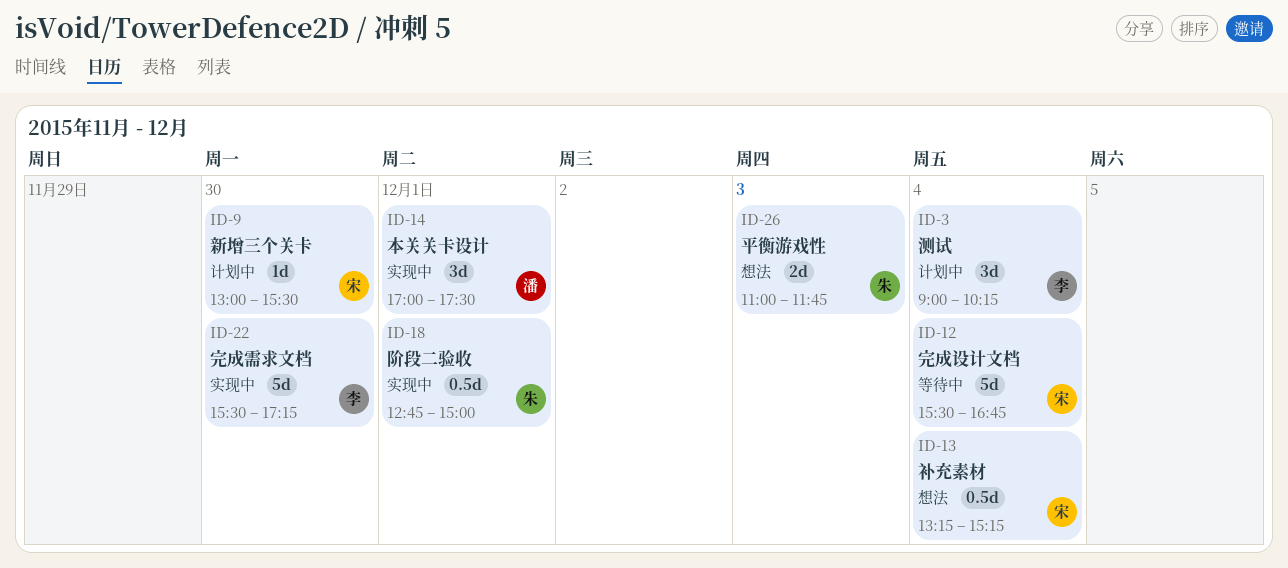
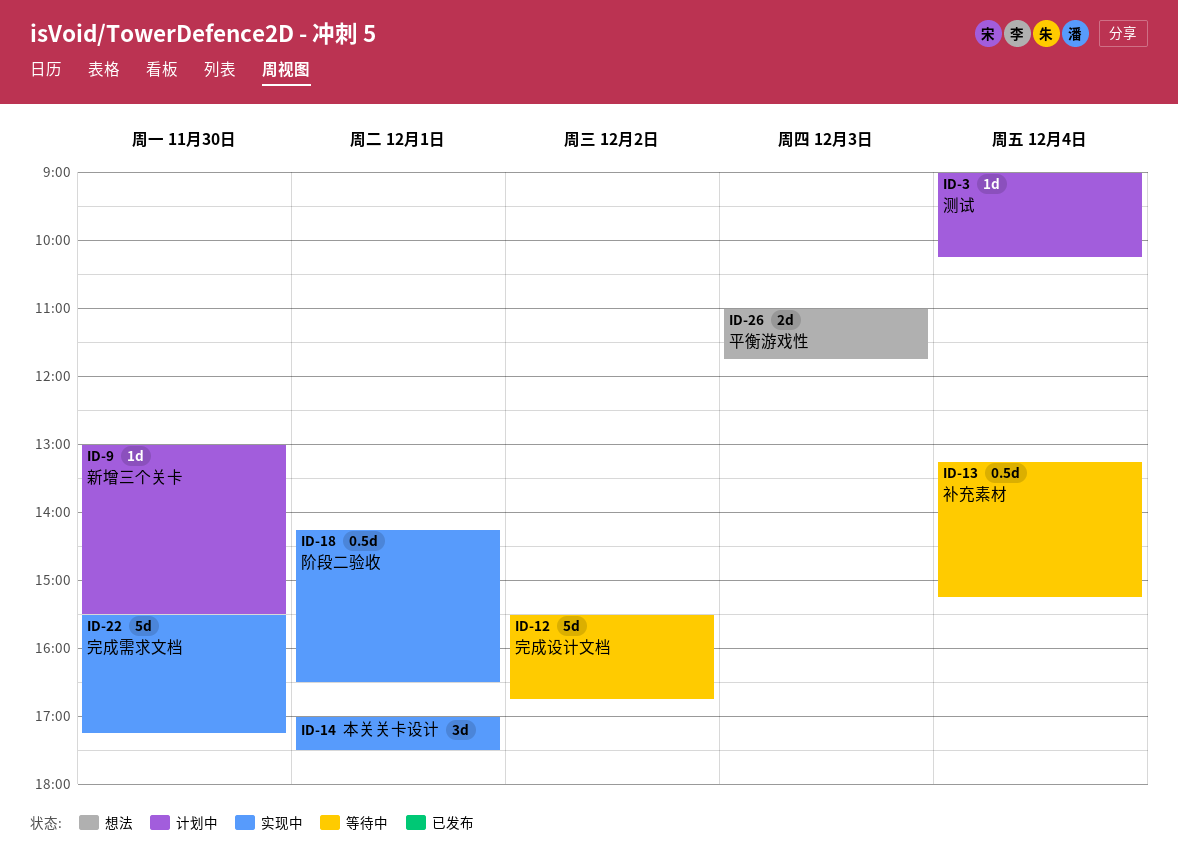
ID-3, estimate: 3d -> 1d
ID-12, day: Dec 4 -> Dec 2
ID-13, status: 想法 -> 等待中
ID-18, begins: 12:45 -> 14:15
ID-18, ends: 15:00 -> 16:30

